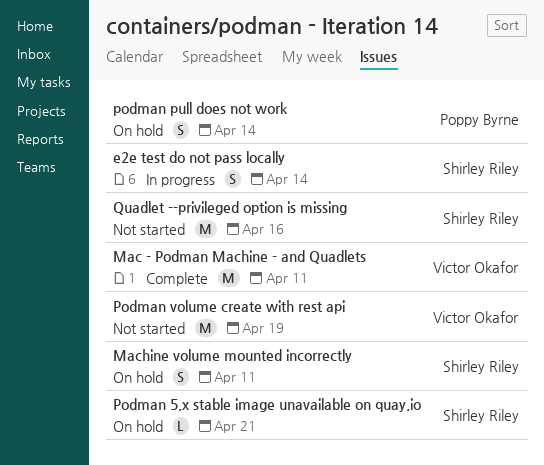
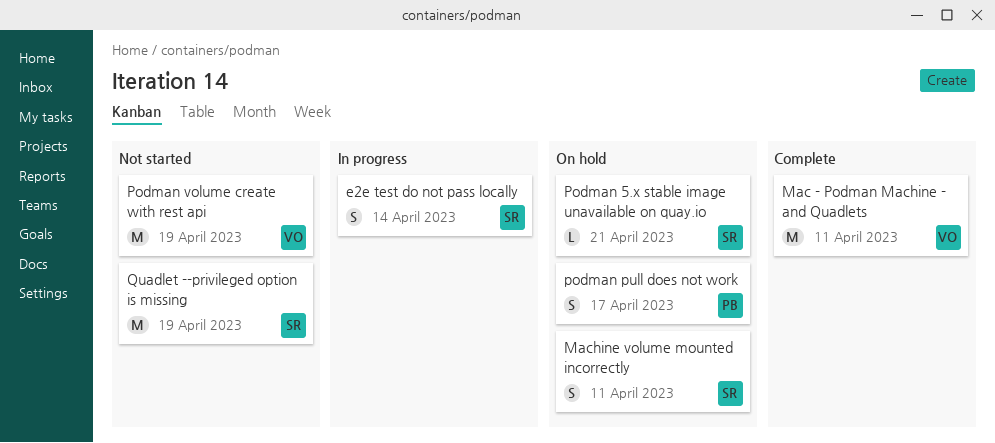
podman pull does not work, due: Apr 14 -> Apr 17
Quadlet --privileged option is missing, due: Apr 16 -> Apr 19

